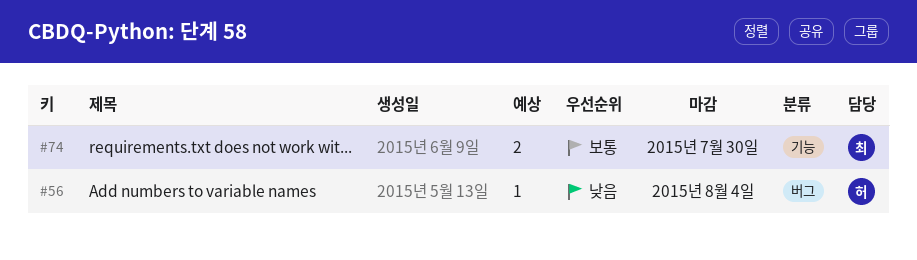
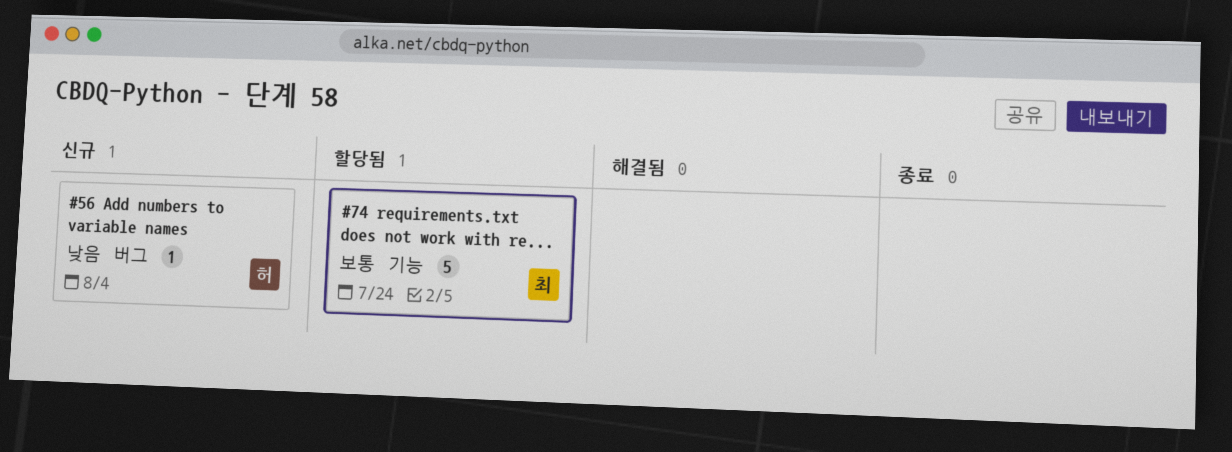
#74, estimate: 2 -> 5
#74, due: Jul 30 -> Jul 24

